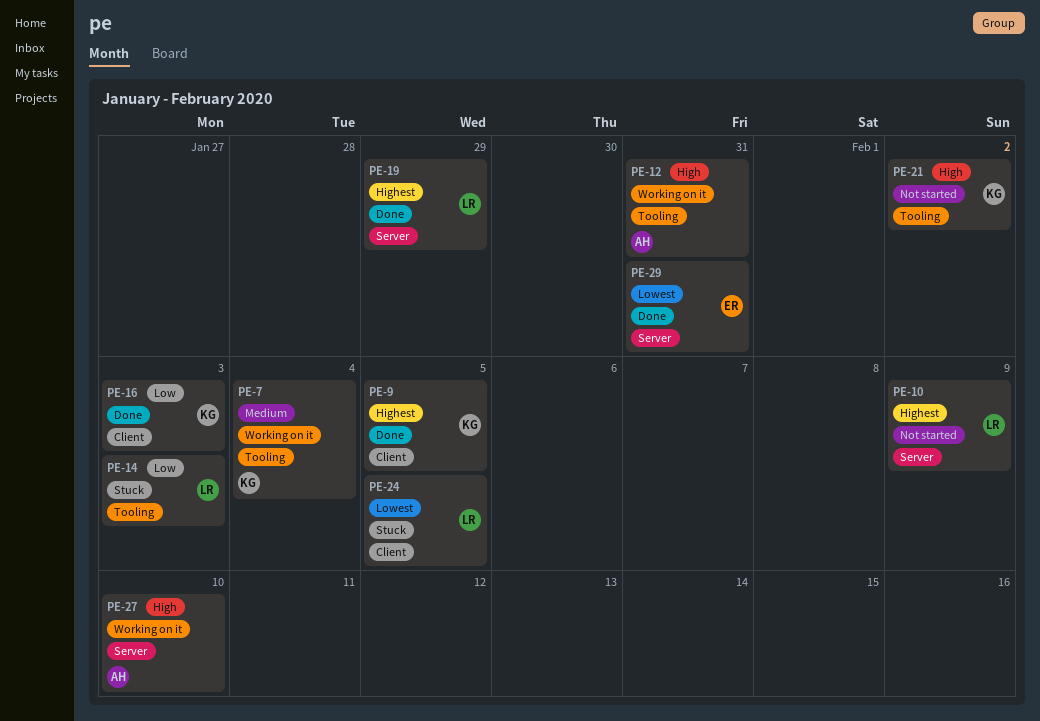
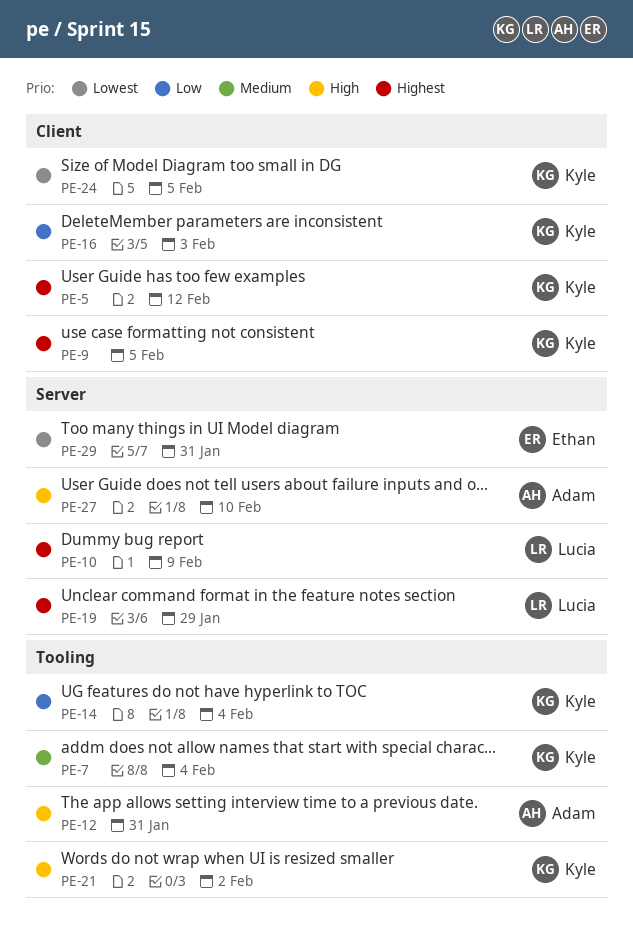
PE-5: none -> present
PE-14, owner: Lucia -> Kyle
PE-14, due: Feb 3 -> Feb 4
PE-24, owner: Lucia -> Kyle

